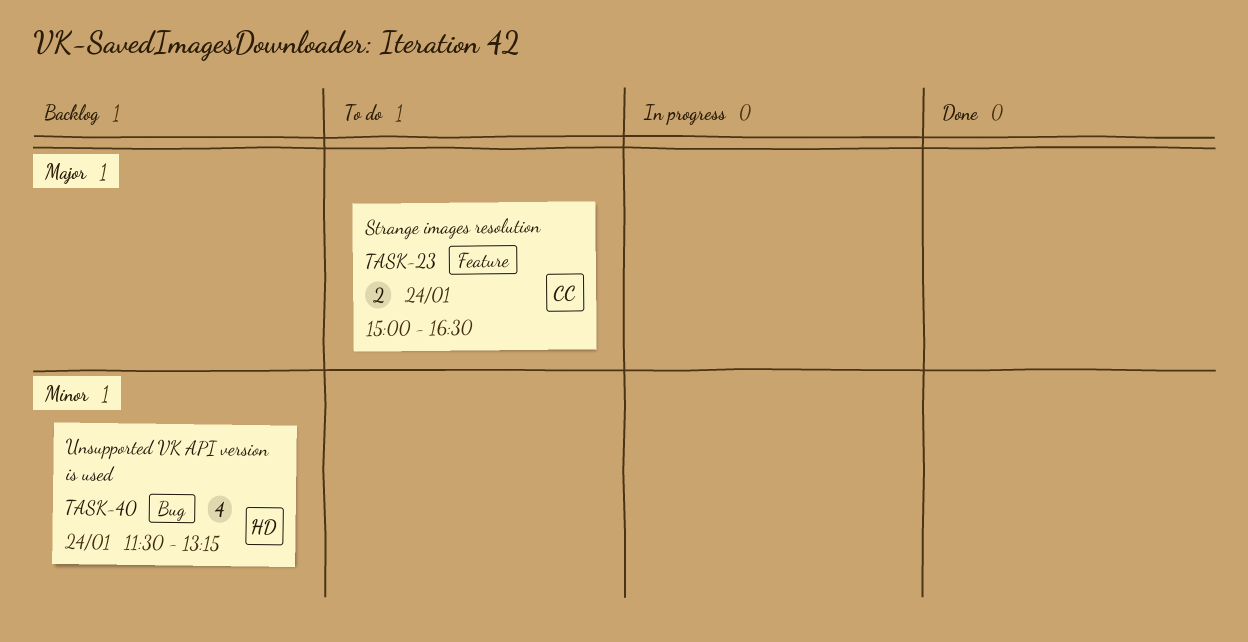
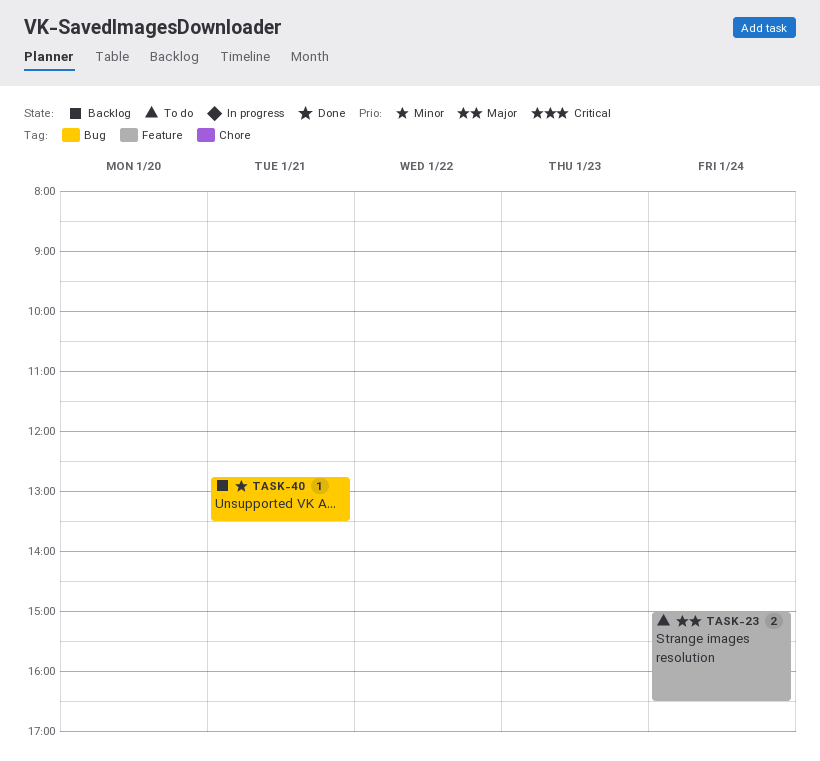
TASK-40, estimate: 4 -> 1
TASK-40, day: Jan 24 -> Jan 21
TASK-40, begins: 11:30 -> 12:45
TASK-40, ends: 13:15 -> 13:30

